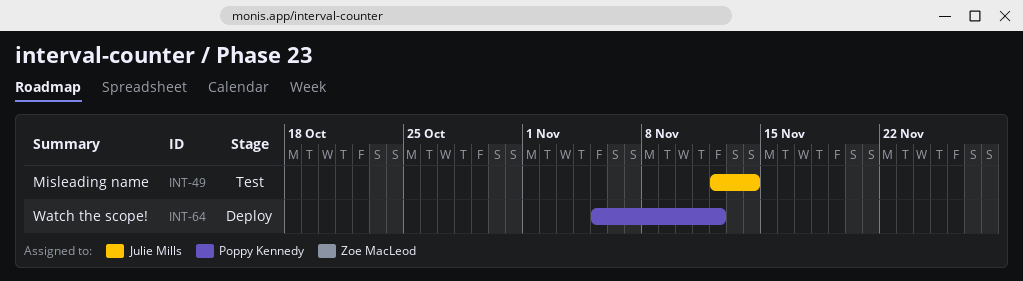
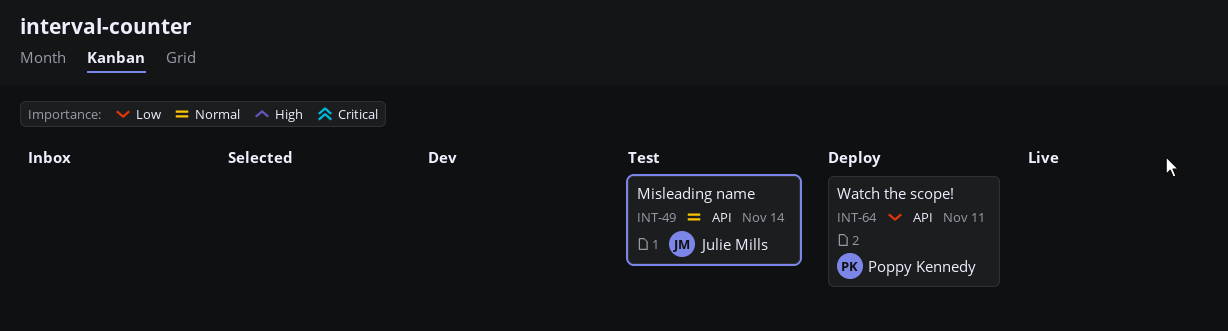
INT-64, due: Nov 12 -> Nov 11

